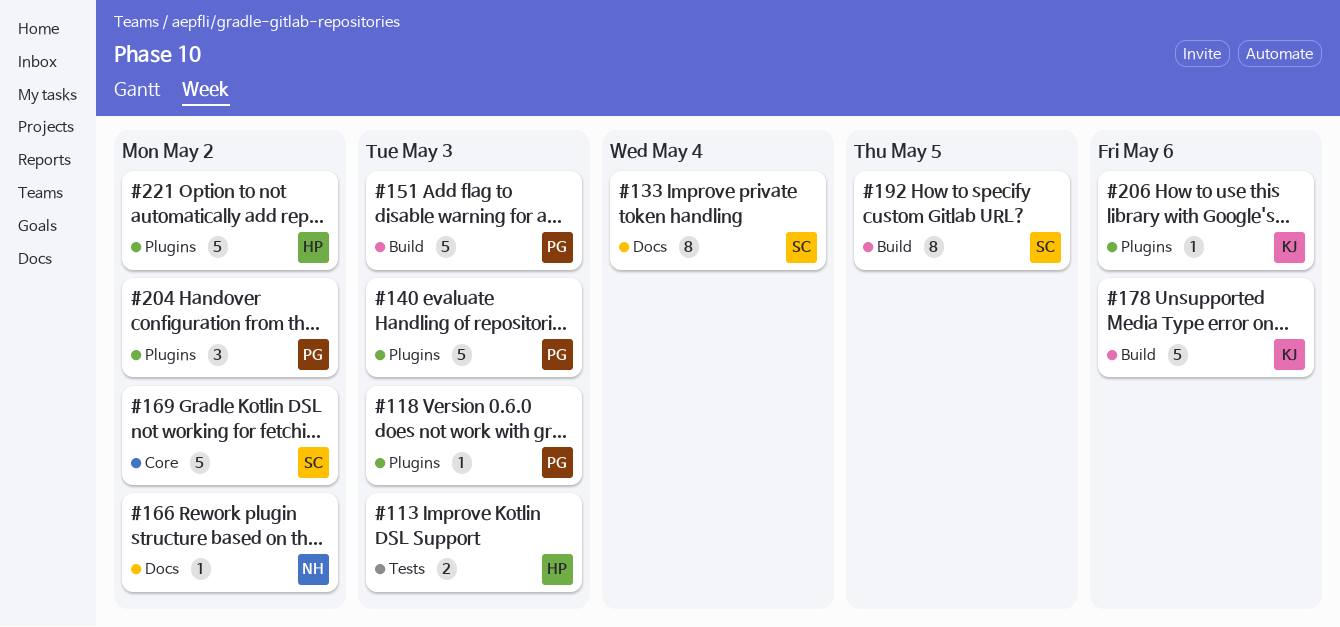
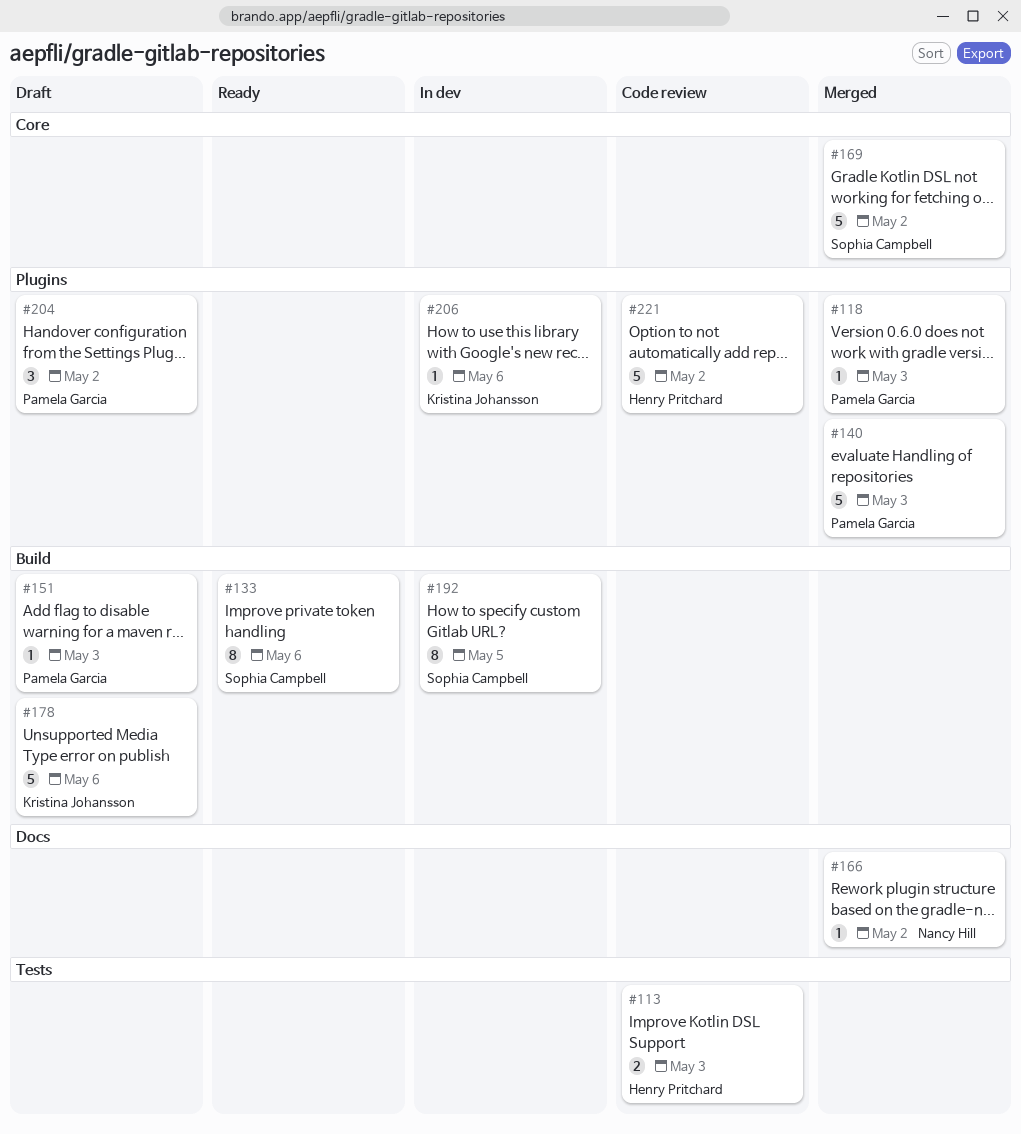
#133, label: Docs -> Build
#133, due: May 4 -> May 6
#151, estimate: 5 -> 1

